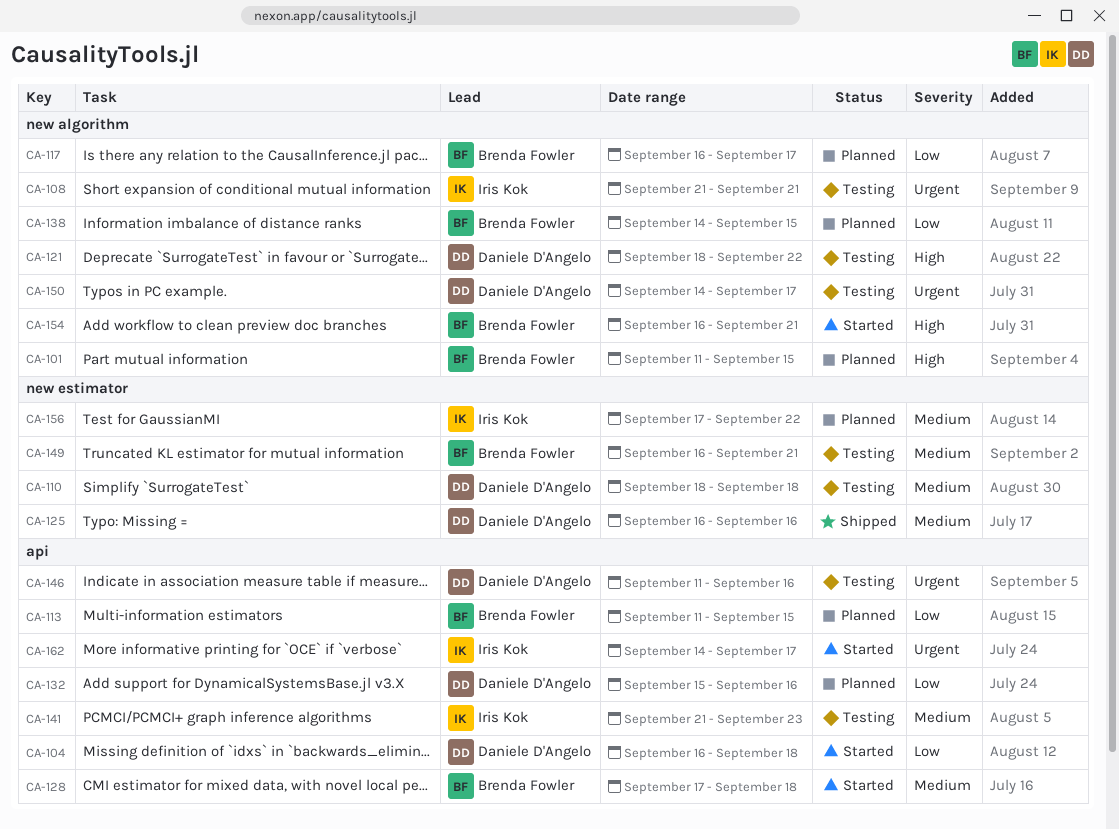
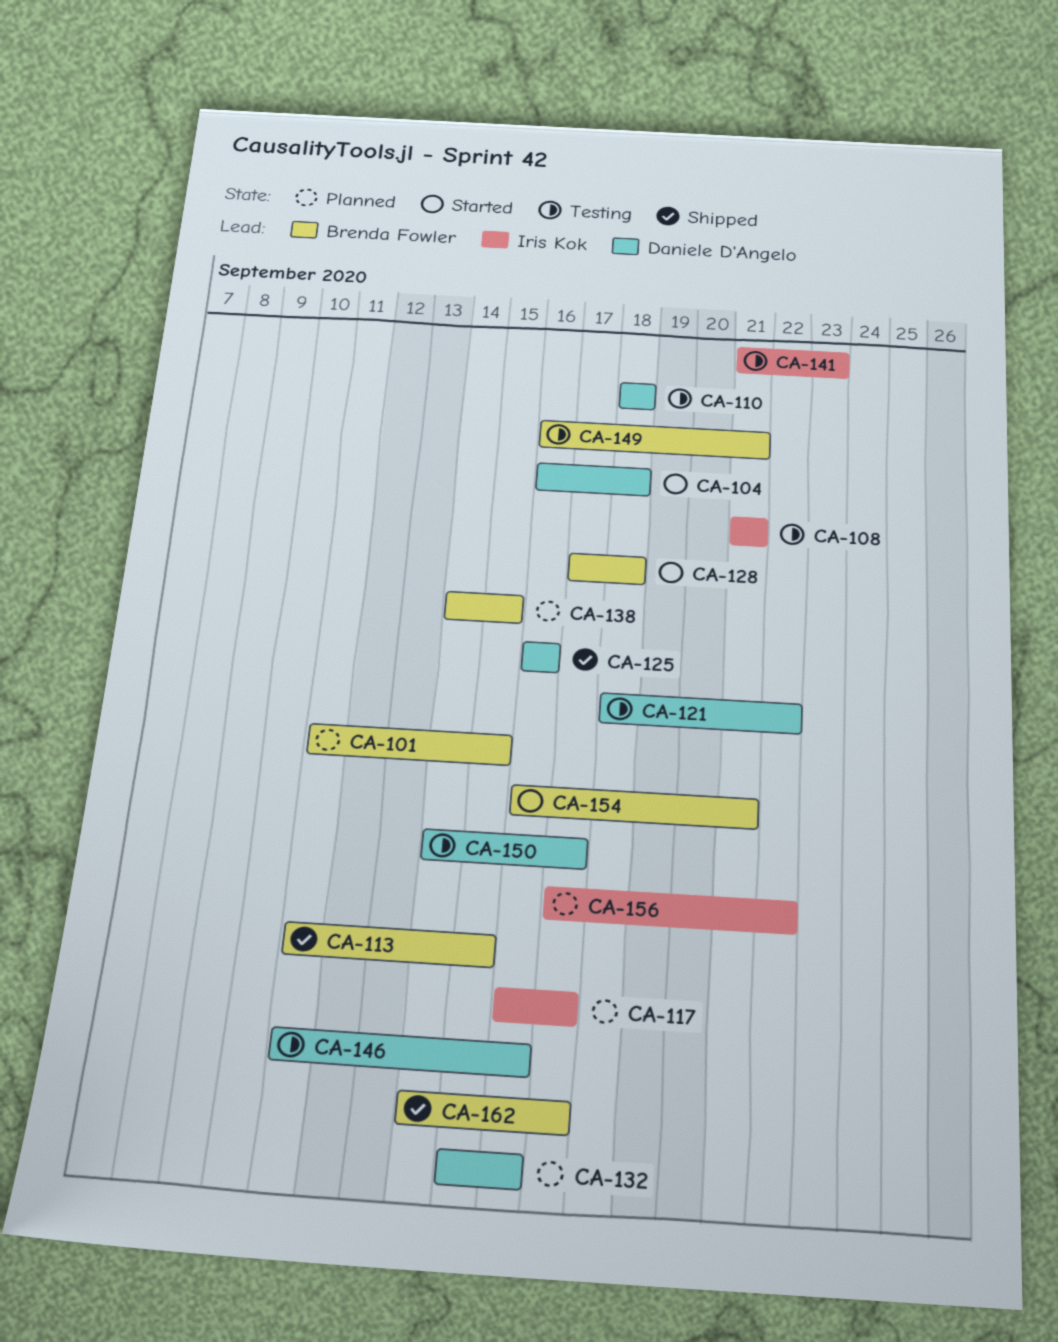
CA-113, status: Planned -> Shipped
CA-117, owner: Brenda Fowler -> Iris Kok
CA-162, status: Started -> Shipped
CA-162, owner: Iris Kok -> Brenda Fowler

